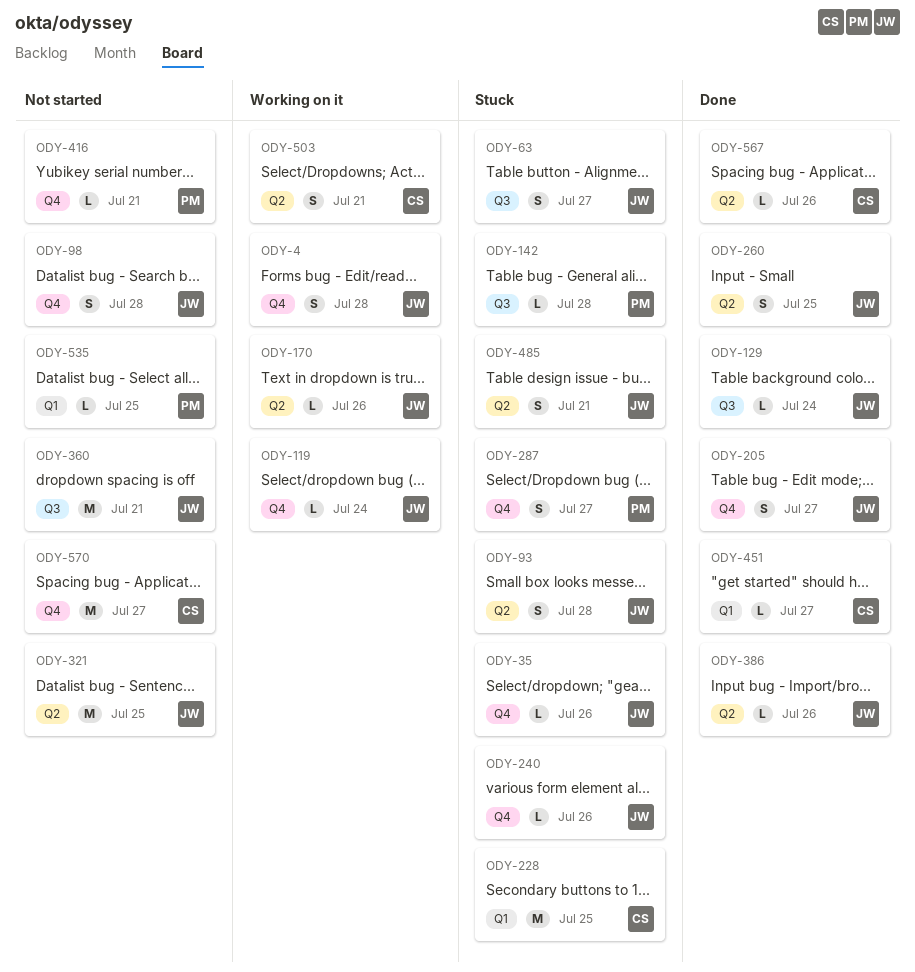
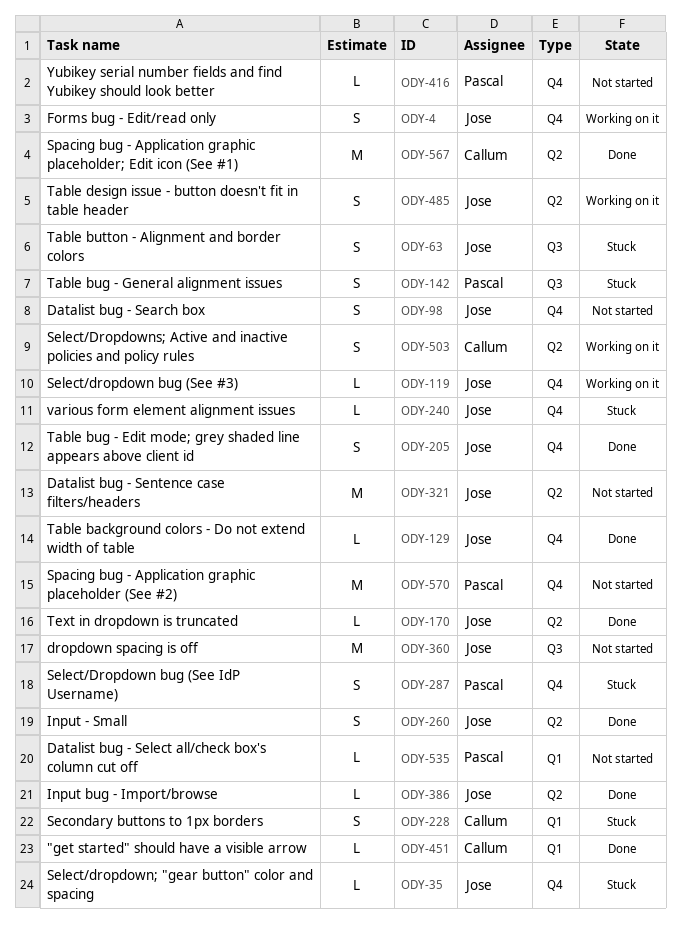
ODY-93: present -> none
ODY-129, label: Q3 -> Q4
ODY-142, estimate: L -> S
ODY-170, status: Working on it -> Done
ODY-228, estimate: M -> S
ODY-485, status: Stuck -> Working on it
ODY-567, estimate: L -> M
ODY-570, owner: Callum -> Pascal

